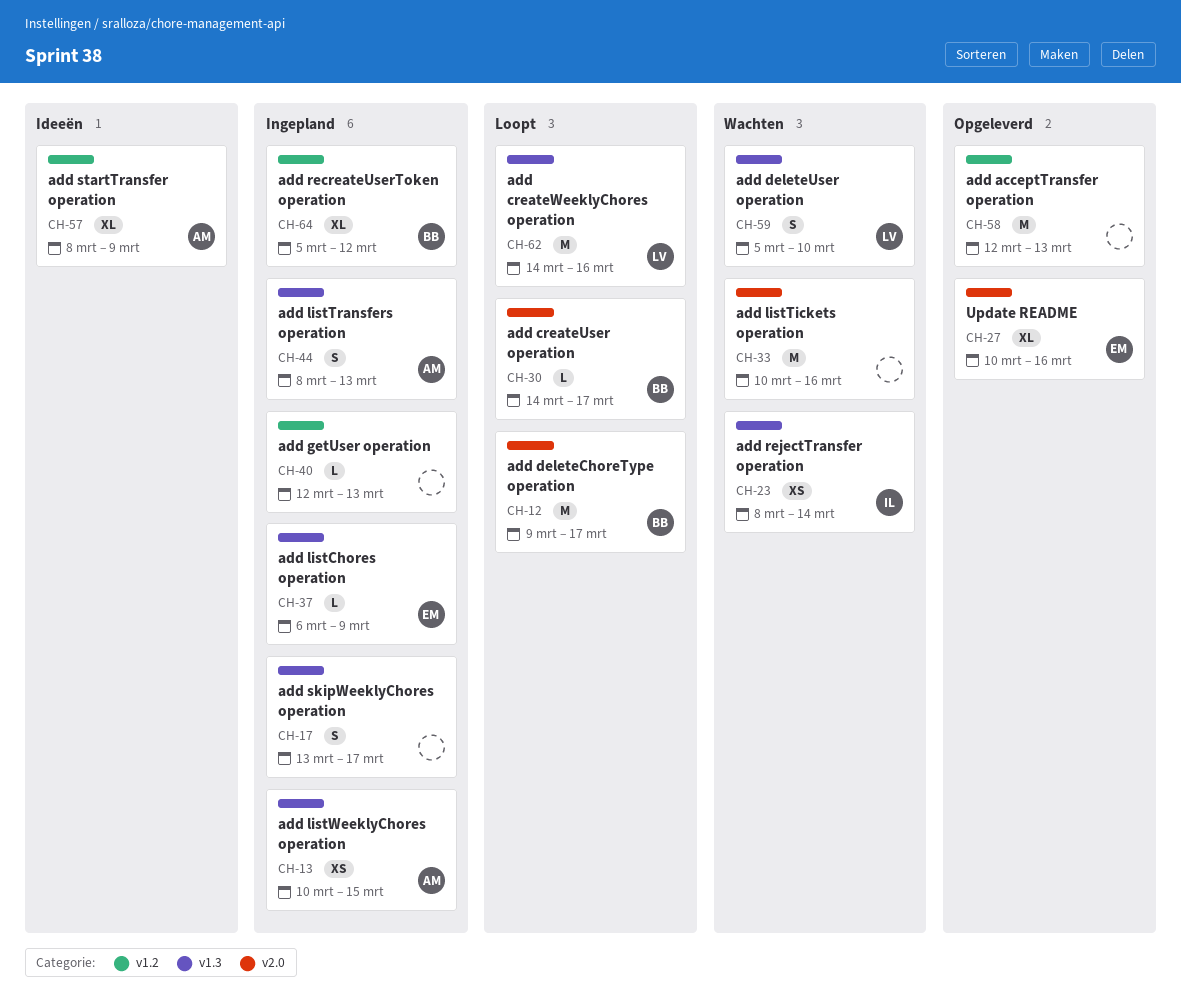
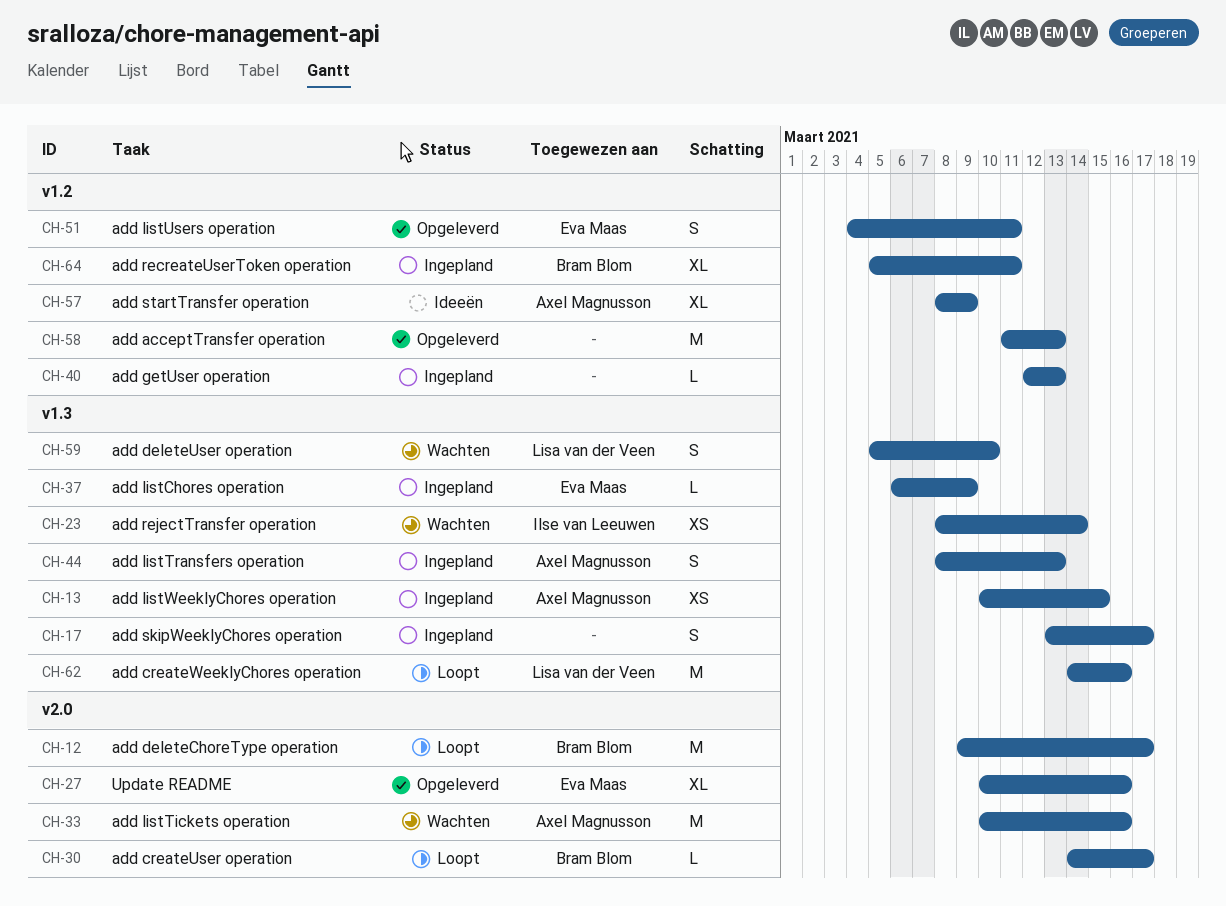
CH-33, owner: none -> Axel Magnusson
CH-51: none -> present
CH-58, start: Mar 12 -> Mar 11
CH-64, due: Mar 12 -> Mar 11

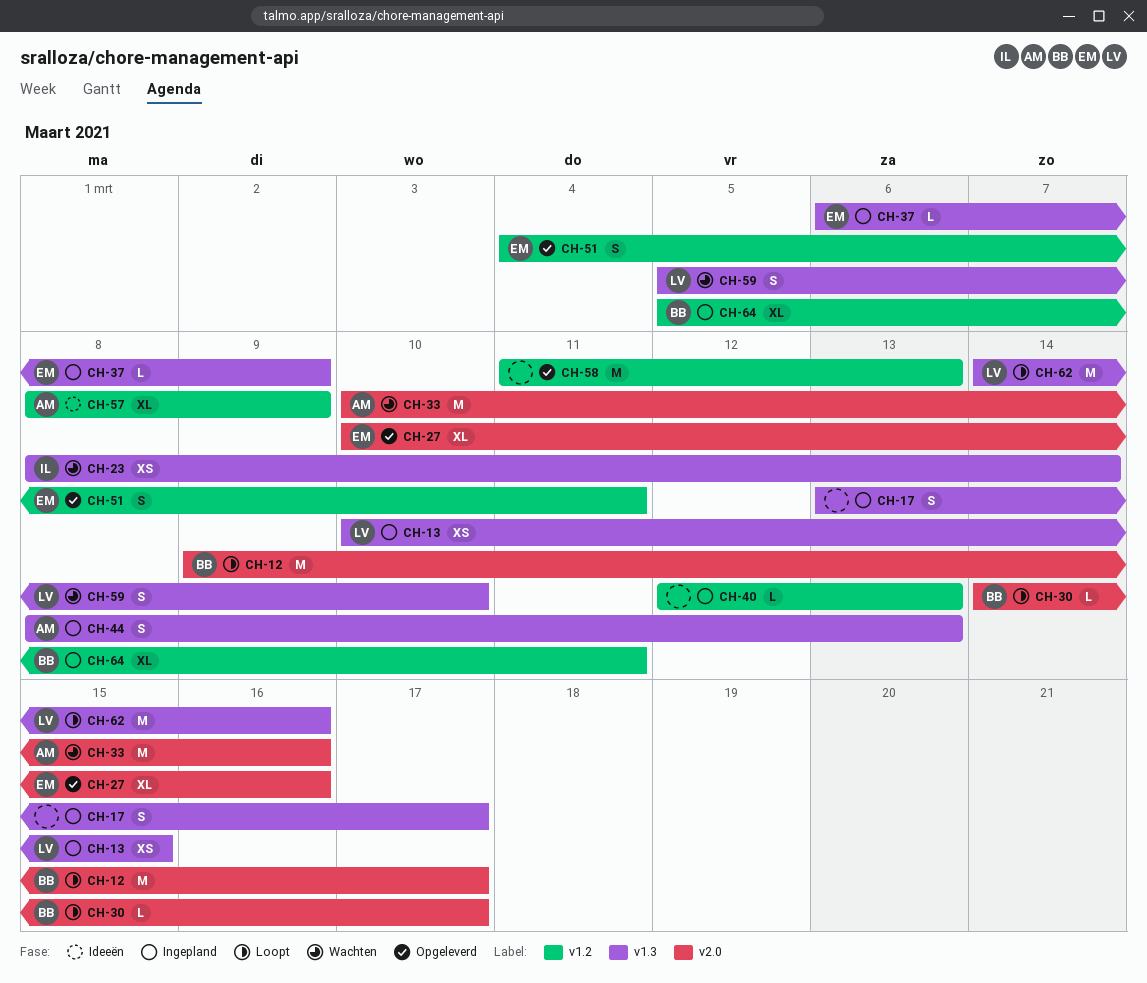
CH-13, owner: Axel Magnusson -> Lisa van der Veen

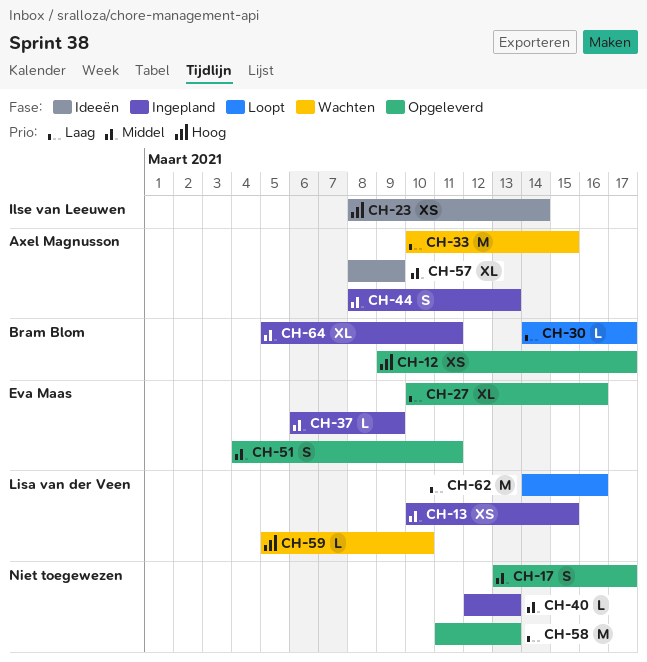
CH-12, status: Loopt -> Opgeleverd
CH-12, estimate: M -> XS
CH-17, status: Ingepland -> Opgeleverd
CH-23, status: Wachten -> Ideeën
CH-33, due: Mar 16 -> Mar 15
CH-59, estimate: S -> L

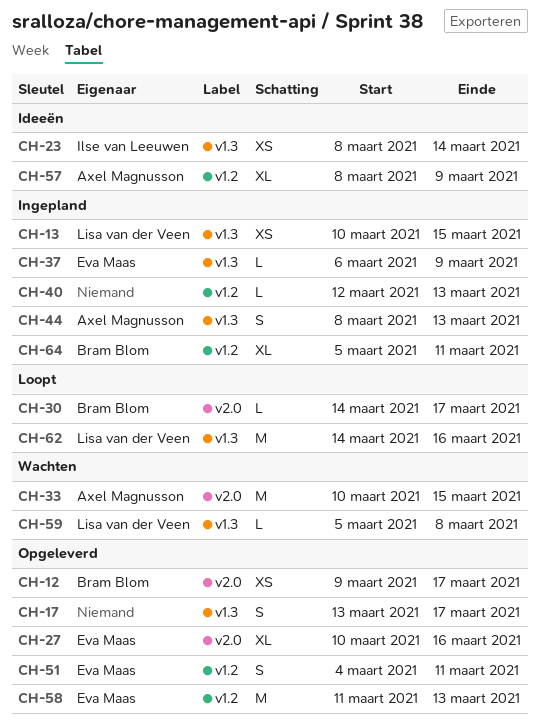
CH-58, owner: none -> Eva Maas
CH-59, due: Mar 10 -> Mar 8

